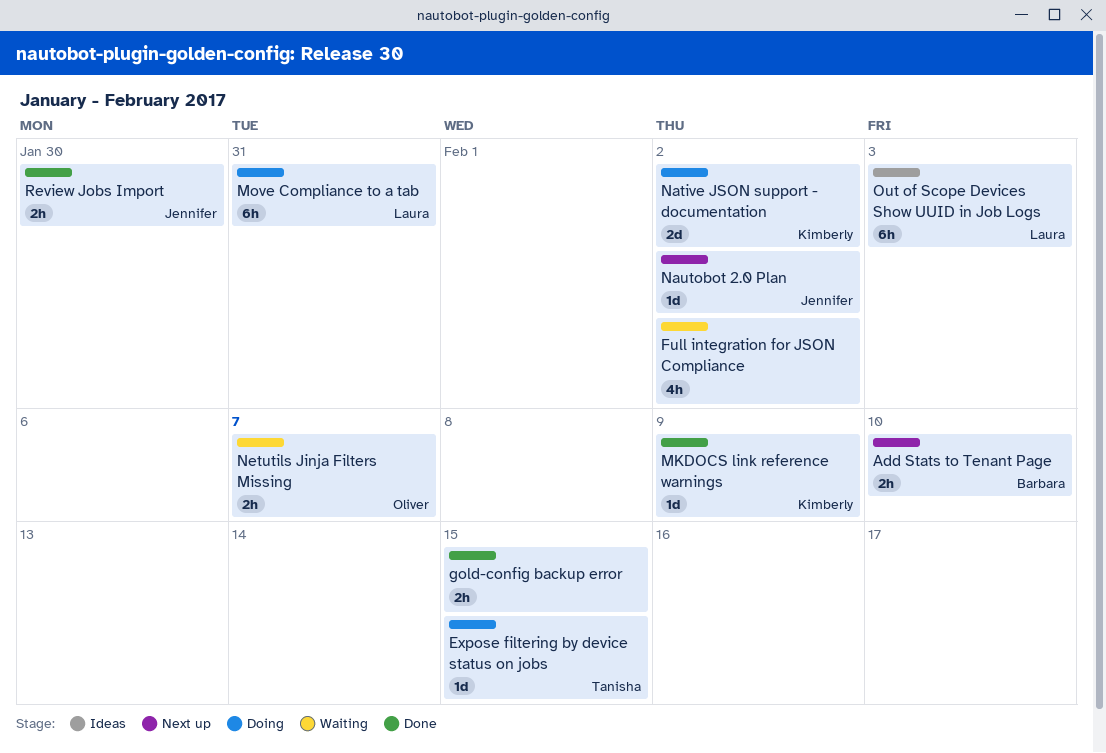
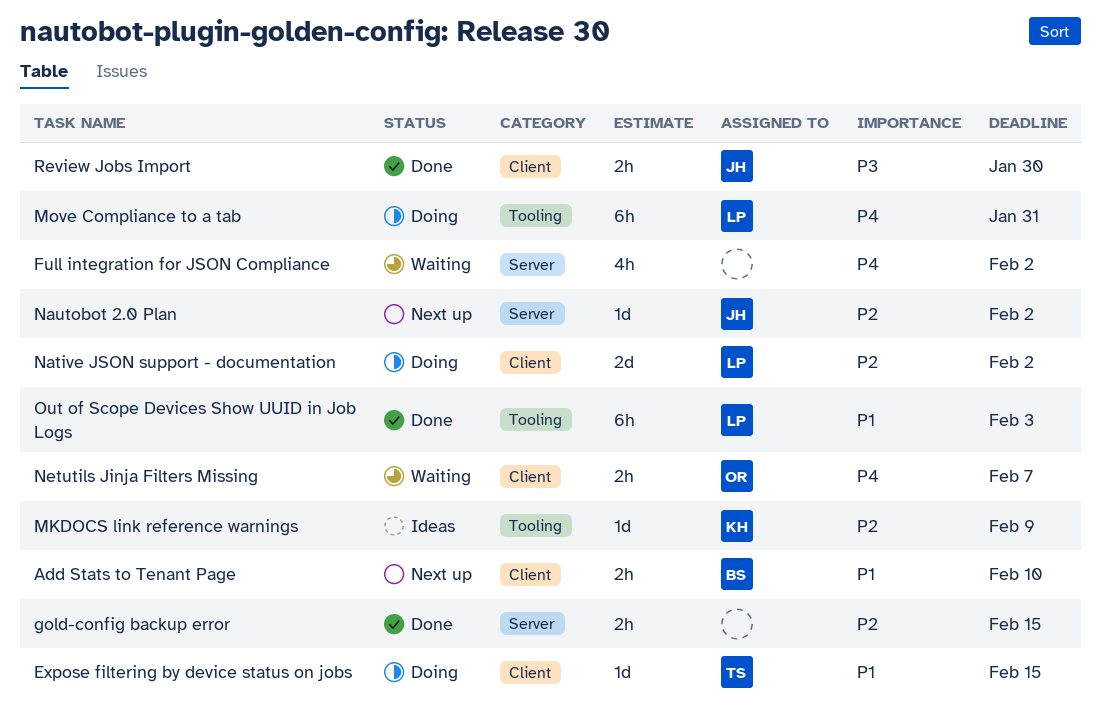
MKDOCS link reference warnings, status: Done -> Ideas
Native JSON support - documentation, owner: Kimberly -> Laura
Out of Scope Devices Show UUID in Job Logs, status: Ideas -> Done

